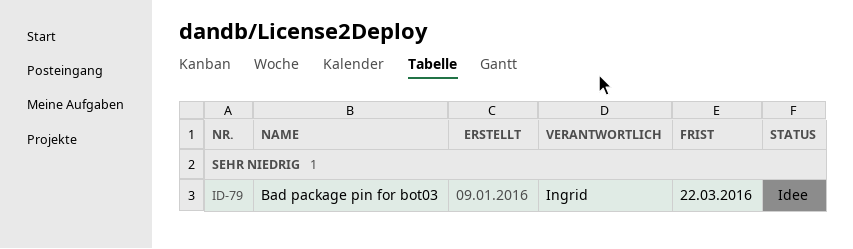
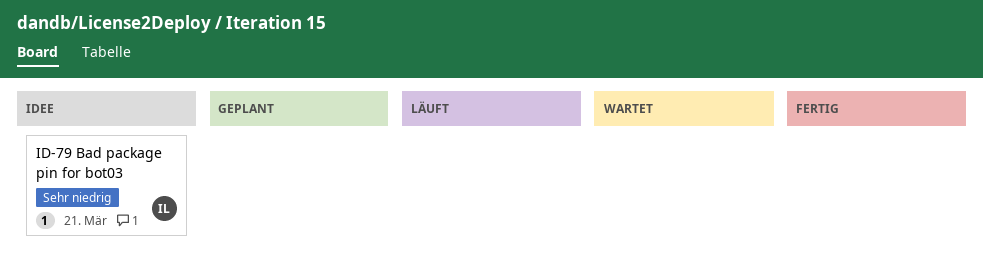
ID-79, due: Mar 22 -> Mar 21

